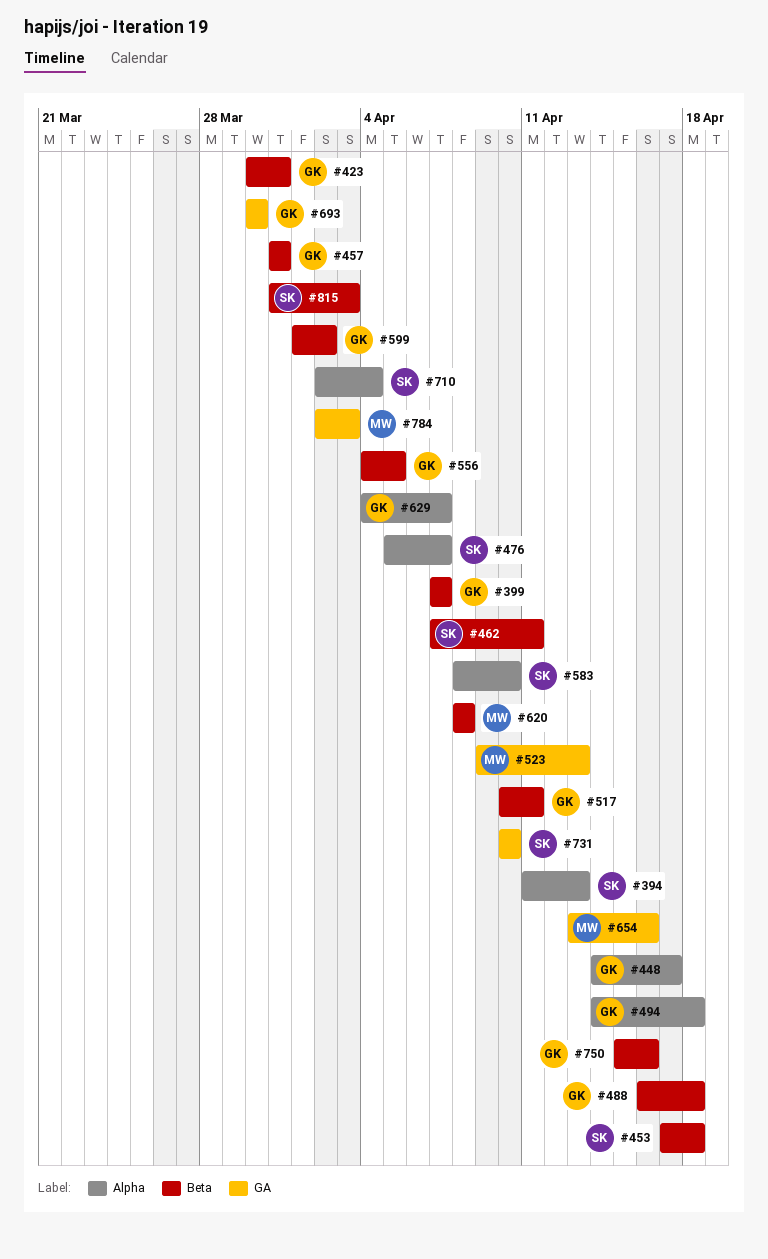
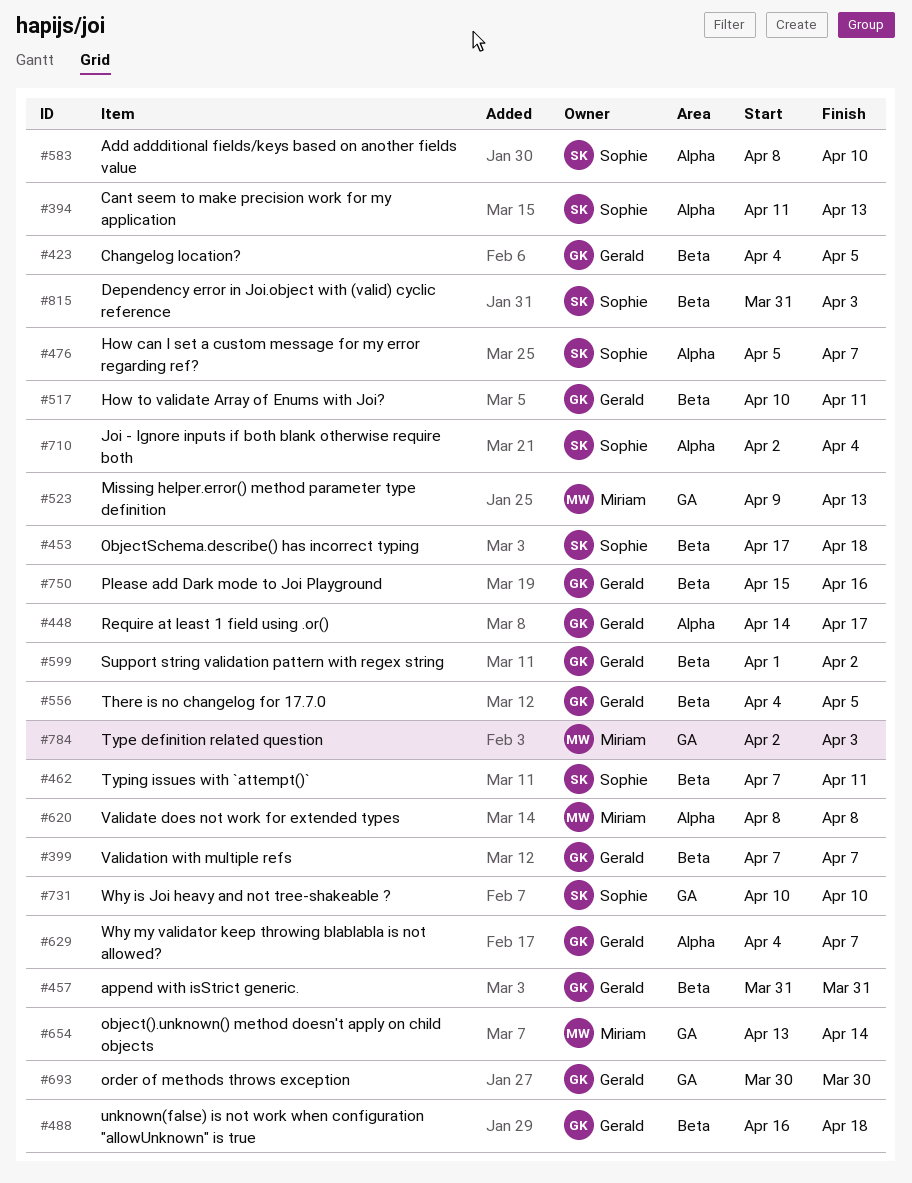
#423, start: Mar 30 -> Apr 4
#423, due: Mar 31 -> Apr 5
#494: present -> none
#620, label: Beta -> Alpha
#654, due: Apr 16 -> Apr 14

